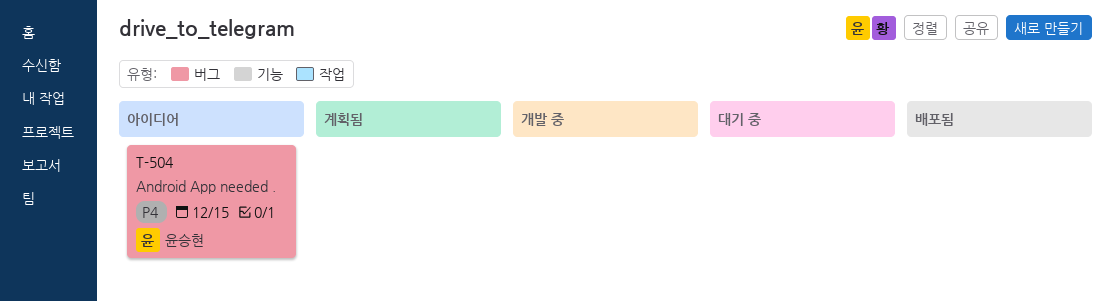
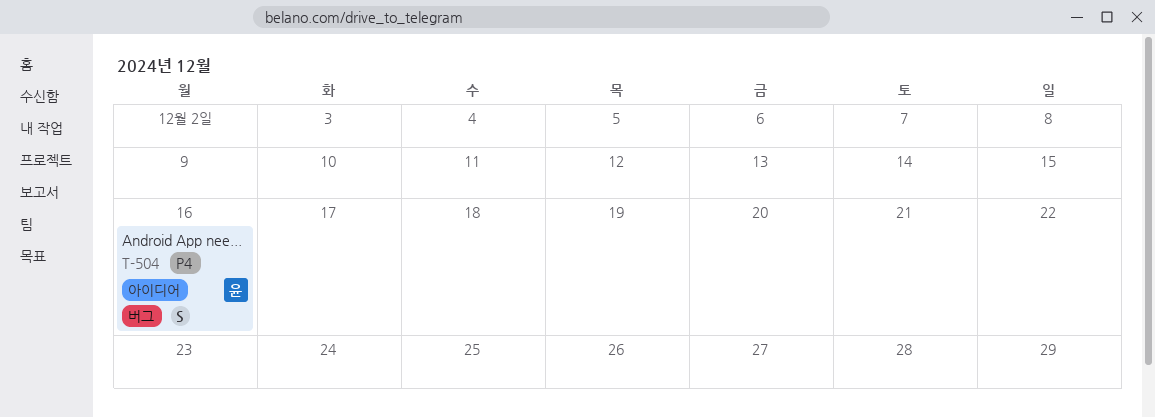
T-504, due: Dec 15 -> Dec 16

